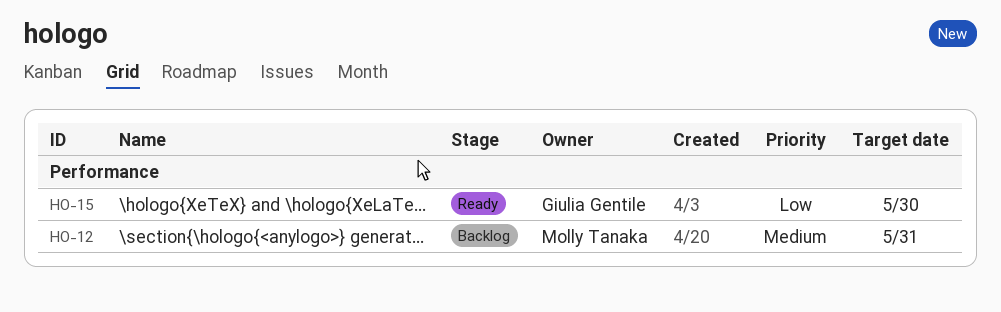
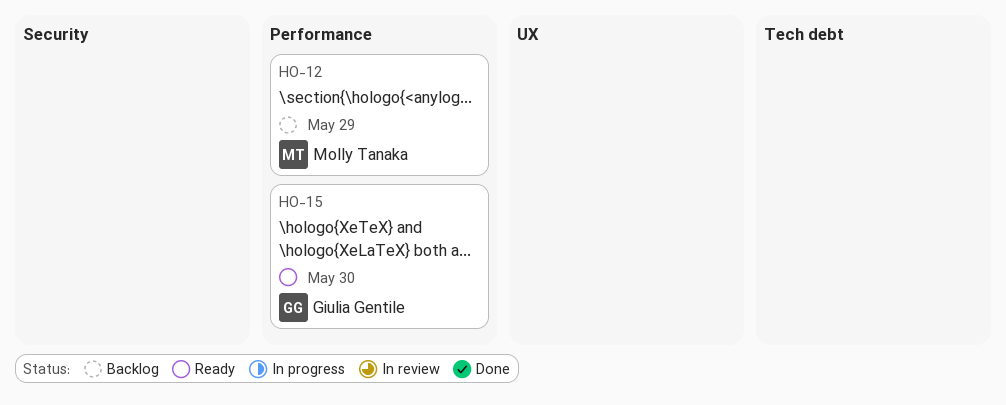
HO-12, due: May 31 -> May 29

